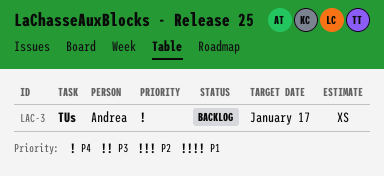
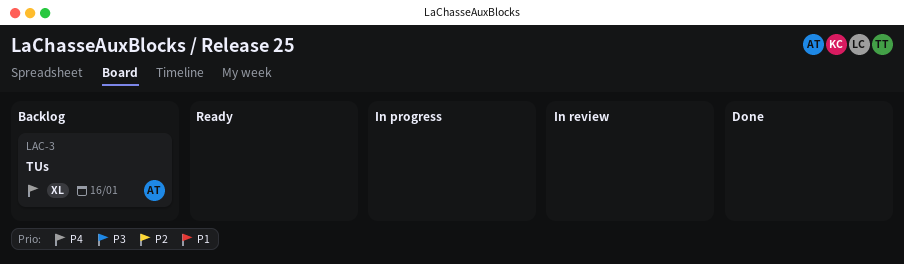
LAC-3, estimate: XS -> XL
LAC-3, due: Jan 17 -> Jan 16

